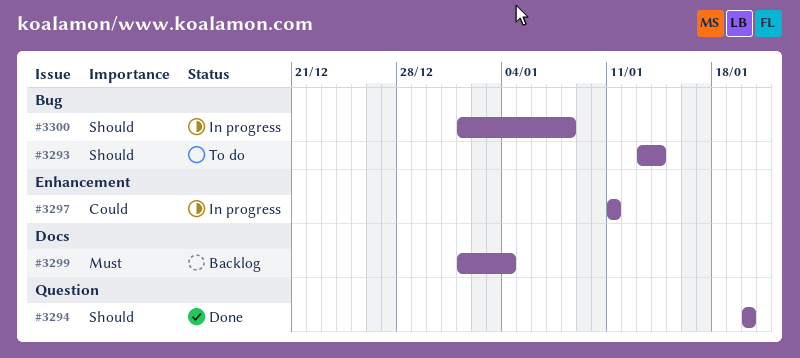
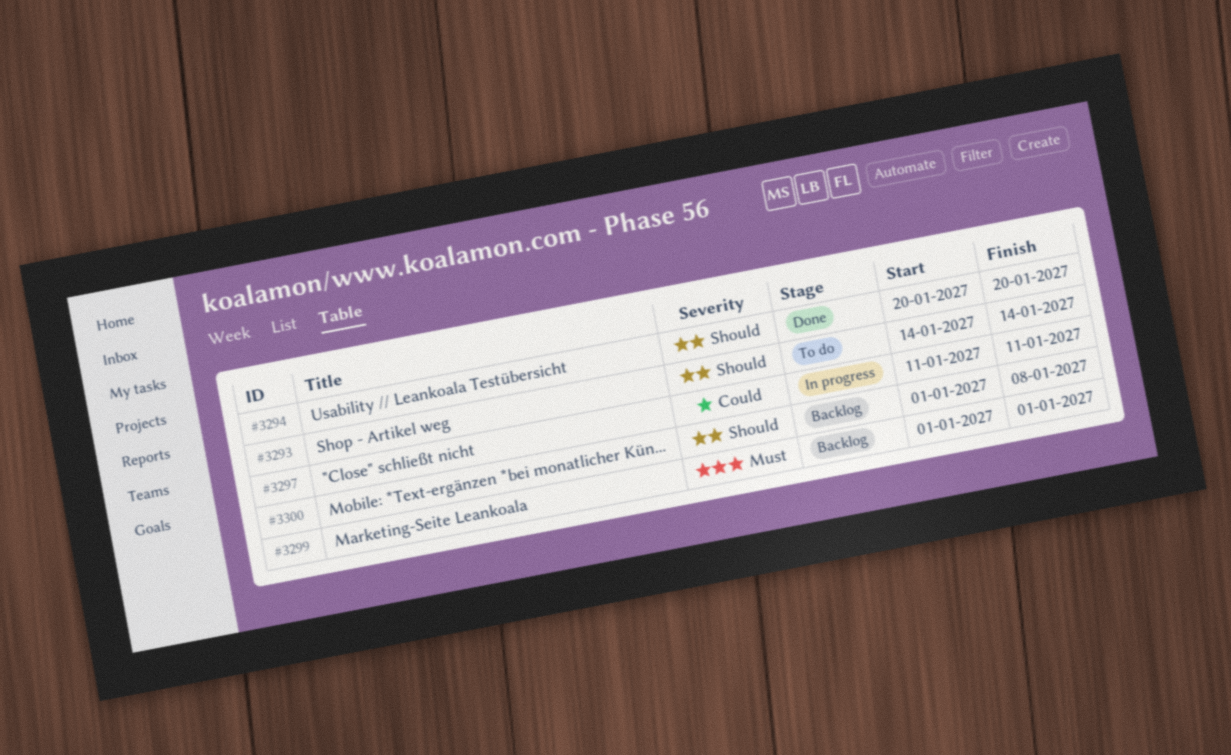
#3293, start: Jan 13 -> Jan 14
#3299, due: Jan 4 -> Jan 1
#3300, status: In progress -> Backlog

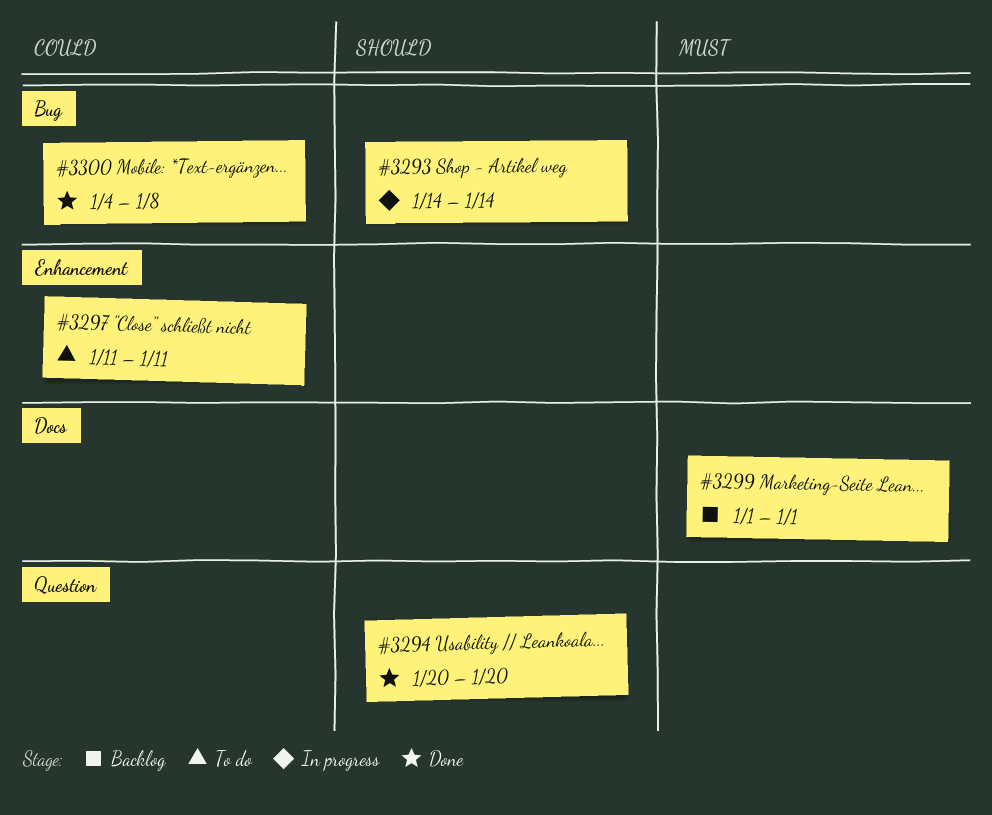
#3293, status: To do -> In progress
#3297, status: In progress -> To do
#3300, status: Backlog -> Done
#3300, priority: Should -> Could
#3300, start: Jan 1 -> Jan 4

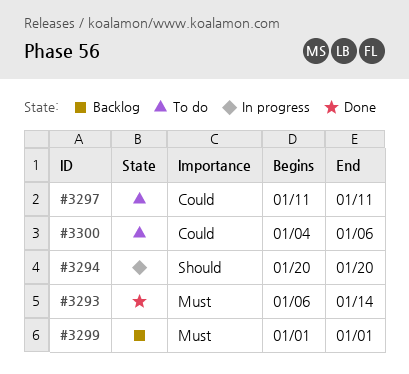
#3293, status: In progress -> Done
#3293, priority: Should -> Must
#3293, start: Jan 14 -> Jan 6
#3294, status: Done -> In progress
#3300, status: Done -> To do
#3300, due: Jan 8 -> Jan 6

